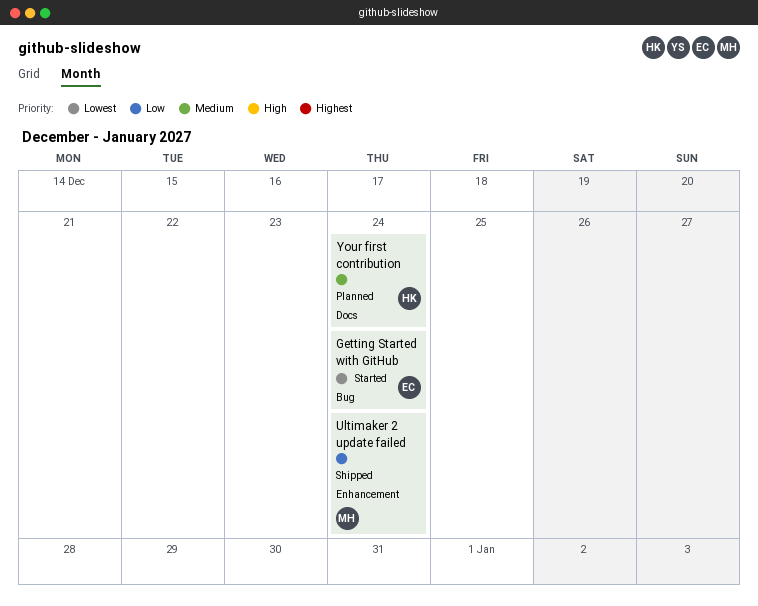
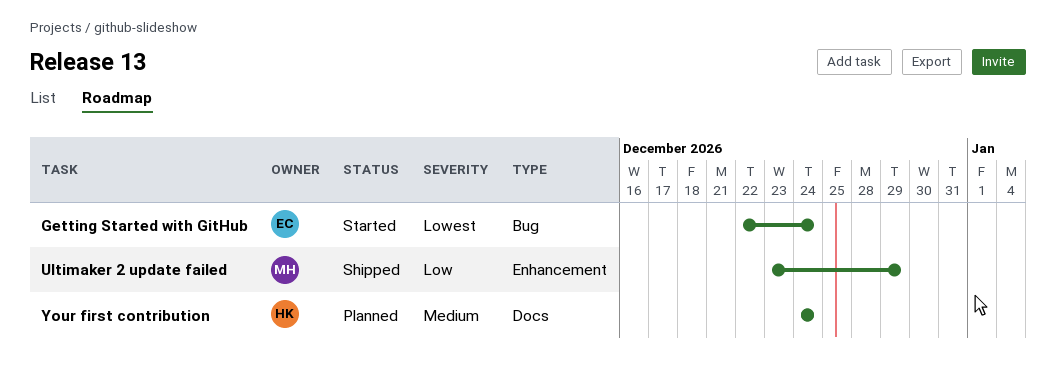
Ultimaker 2 update failed, due: Dec 24 -> Dec 29

